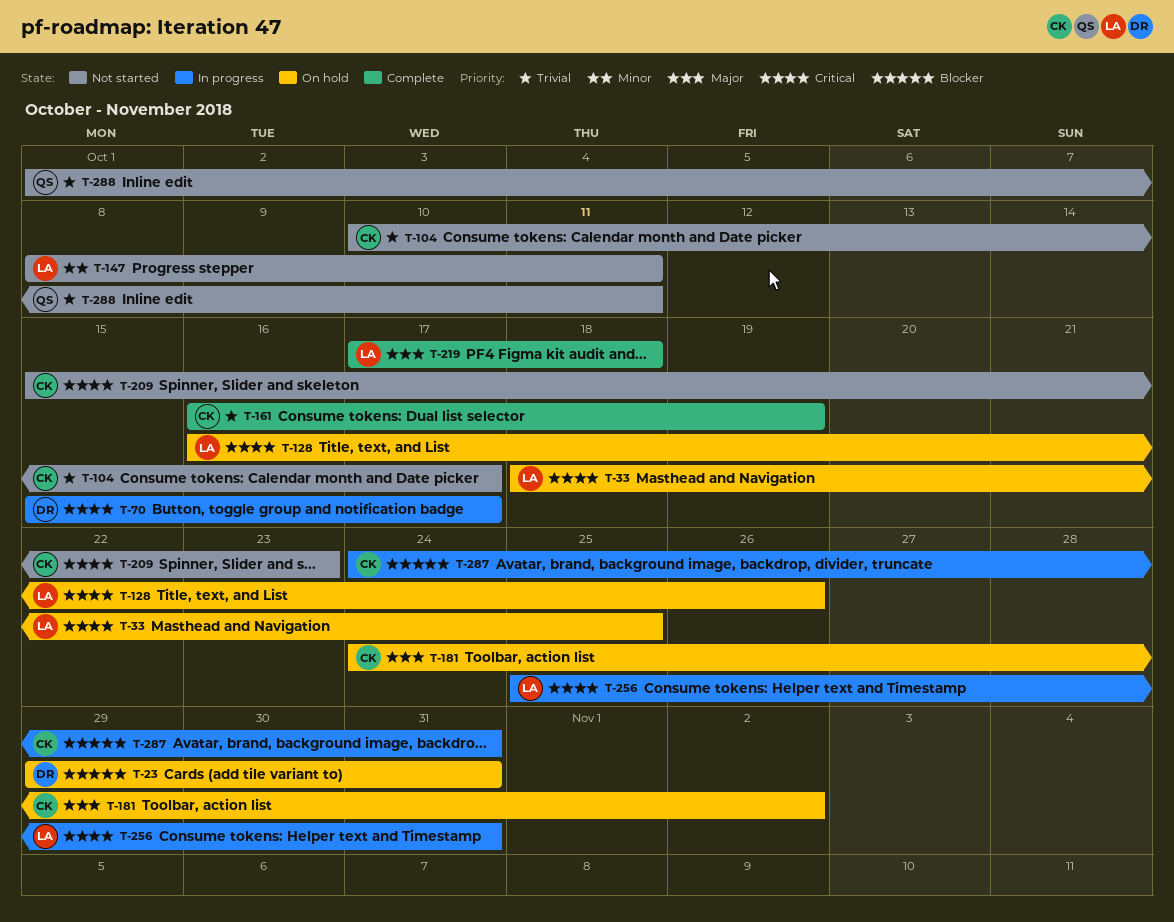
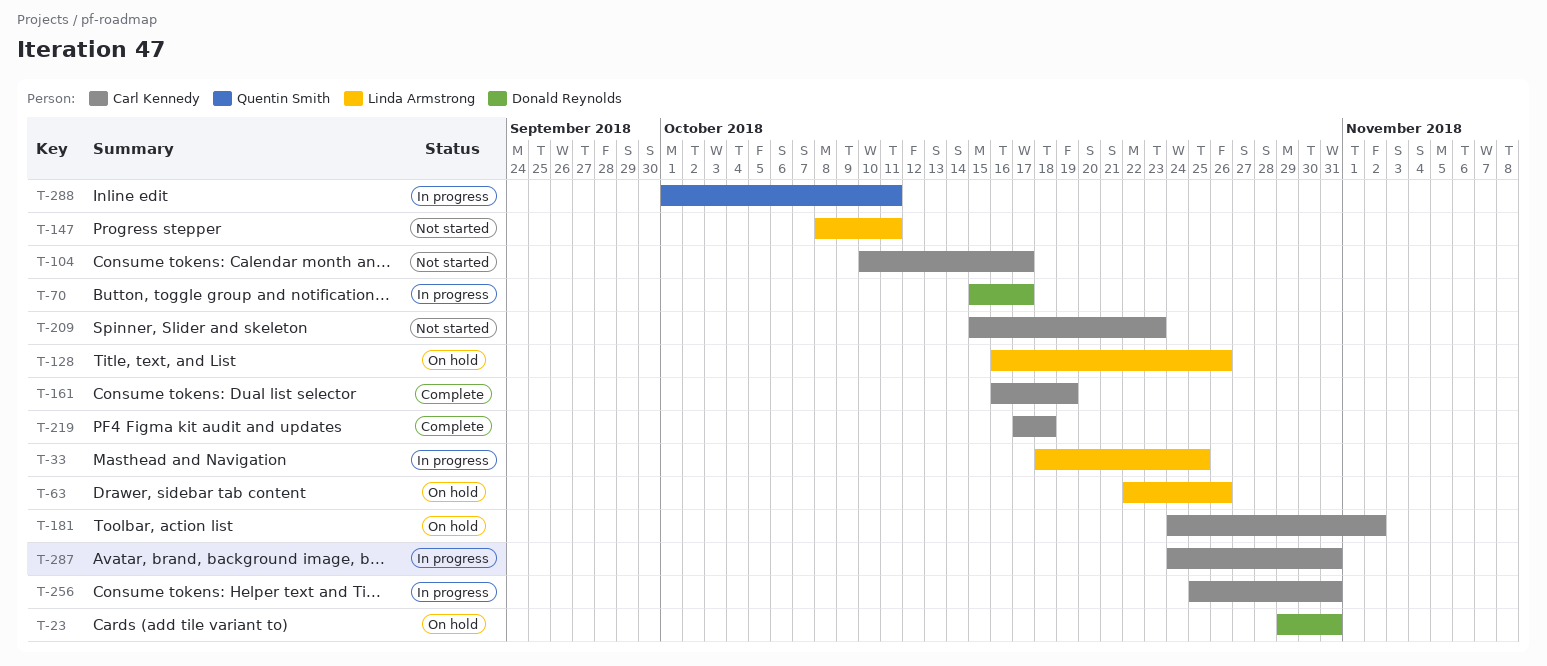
T-33, status: On hold -> In progress
T-63: none -> present
T-219, owner: Linda Armstrong -> Carl Kennedy
T-256, owner: Linda Armstrong -> Carl Kennedy
T-288, status: Not started -> In progress

